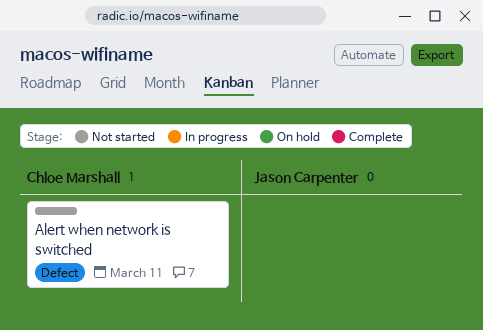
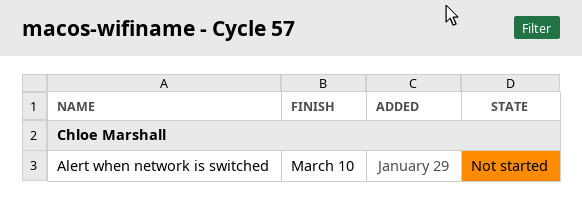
Alert when network is switched, due: Mar 11 -> Mar 10

